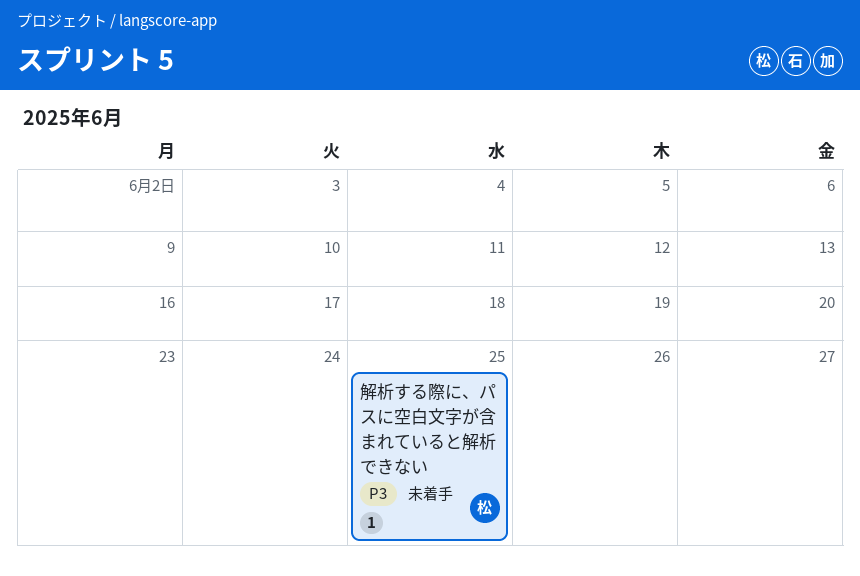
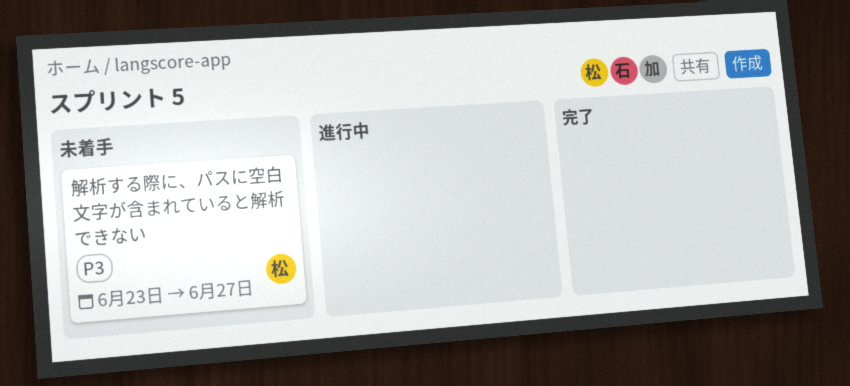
解析する際に、パスに空白文字が含まれていると解析できない, due: Jun 25 -> Jun 27

